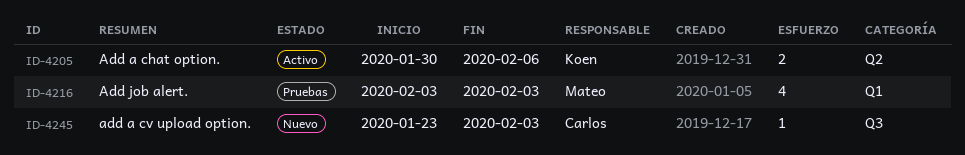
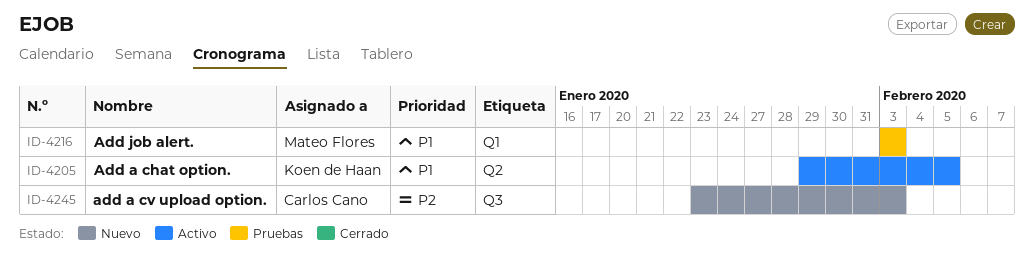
ID-4205, start: Jan 30 -> Jan 29
ID-4205, due: Feb 6 -> Feb 5

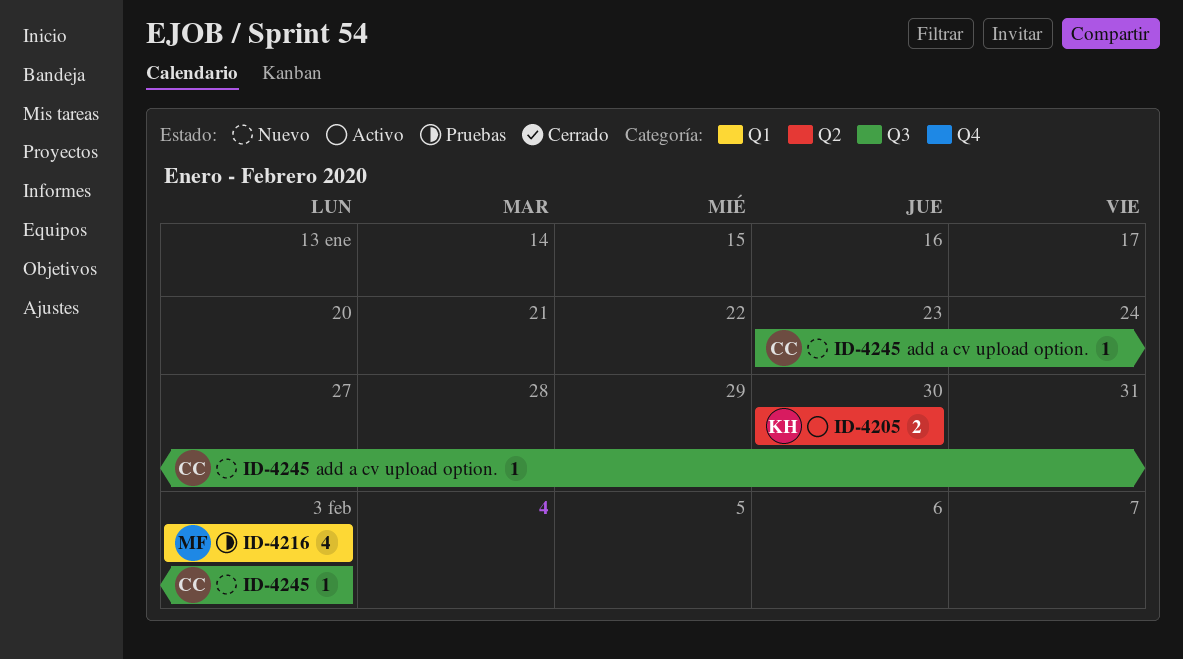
ID-4205, start: Jan 29 -> Jan 30
ID-4205, due: Feb 5 -> Jan 30

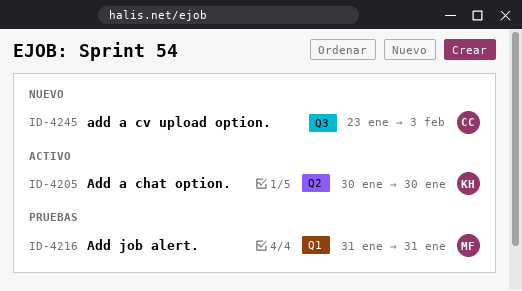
ID-4216, start: Feb 3 -> Jan 31
ID-4216, due: Feb 3 -> Jan 31

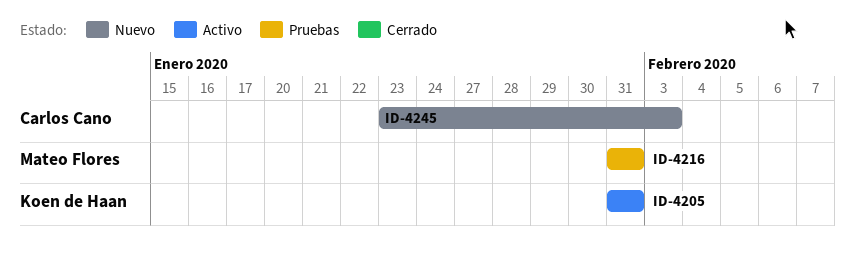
ID-4205, start: Jan 30 -> Jan 31
ID-4205, due: Jan 30 -> Jan 31

